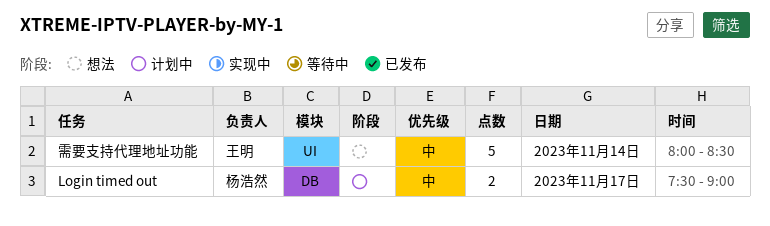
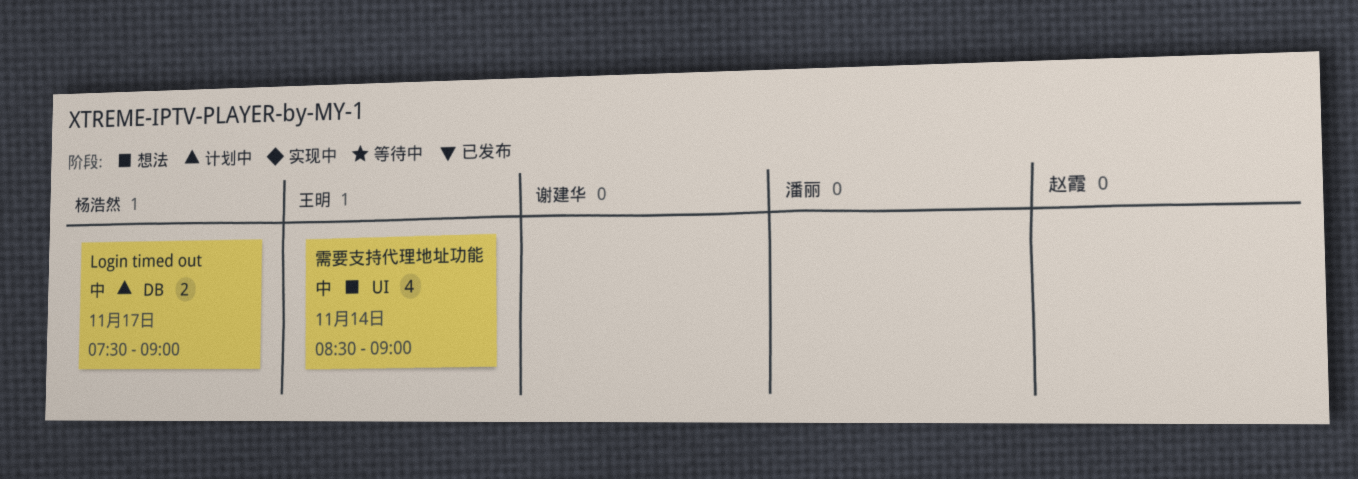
需要支持代理地址功能, estimate: 5 -> 4
需要支持代理地址功能, begins: 08:00 -> 08:30
需要支持代理地址功能, ends: 08:30 -> 09:00

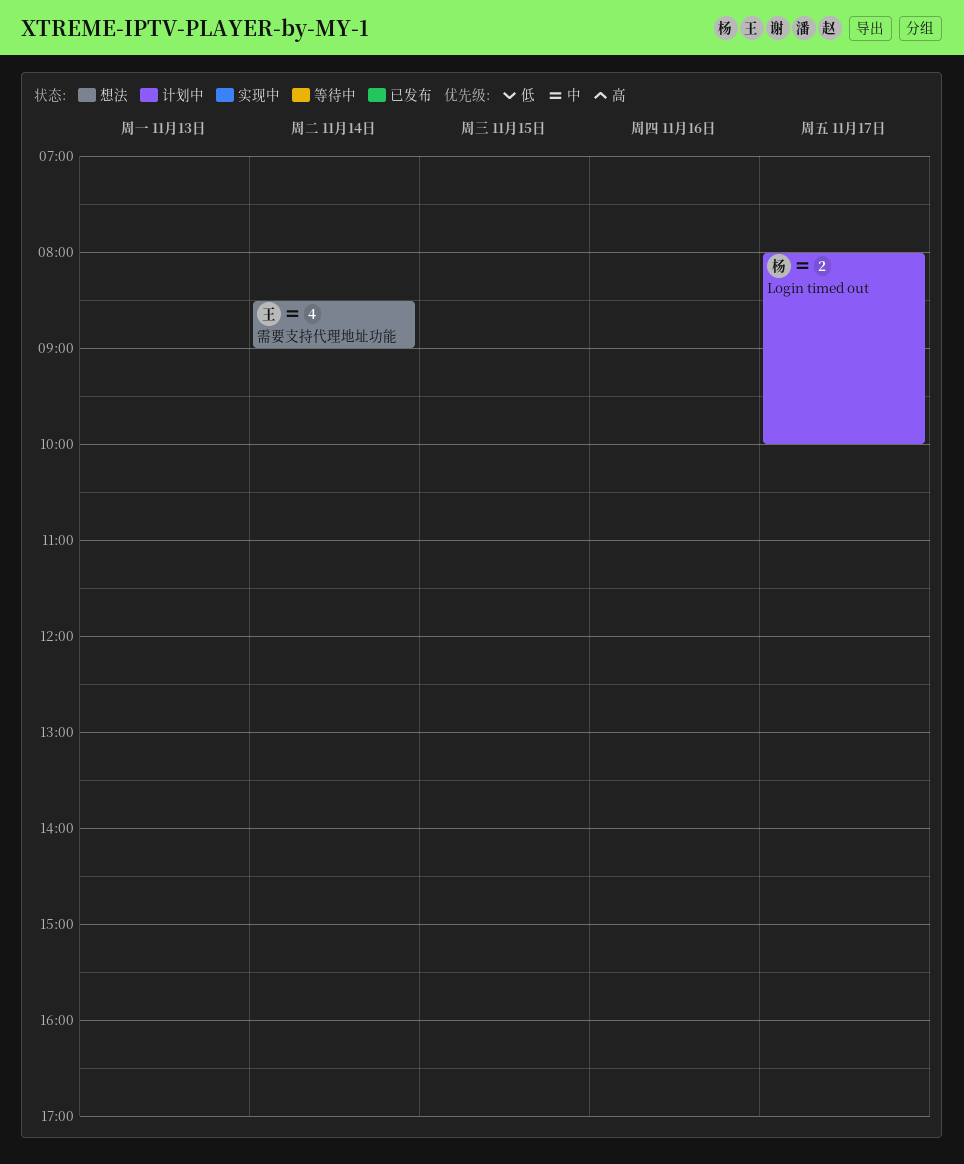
Login timed out, begins: 07:30 -> 08:00
Login timed out, ends: 09:00 -> 10:00

